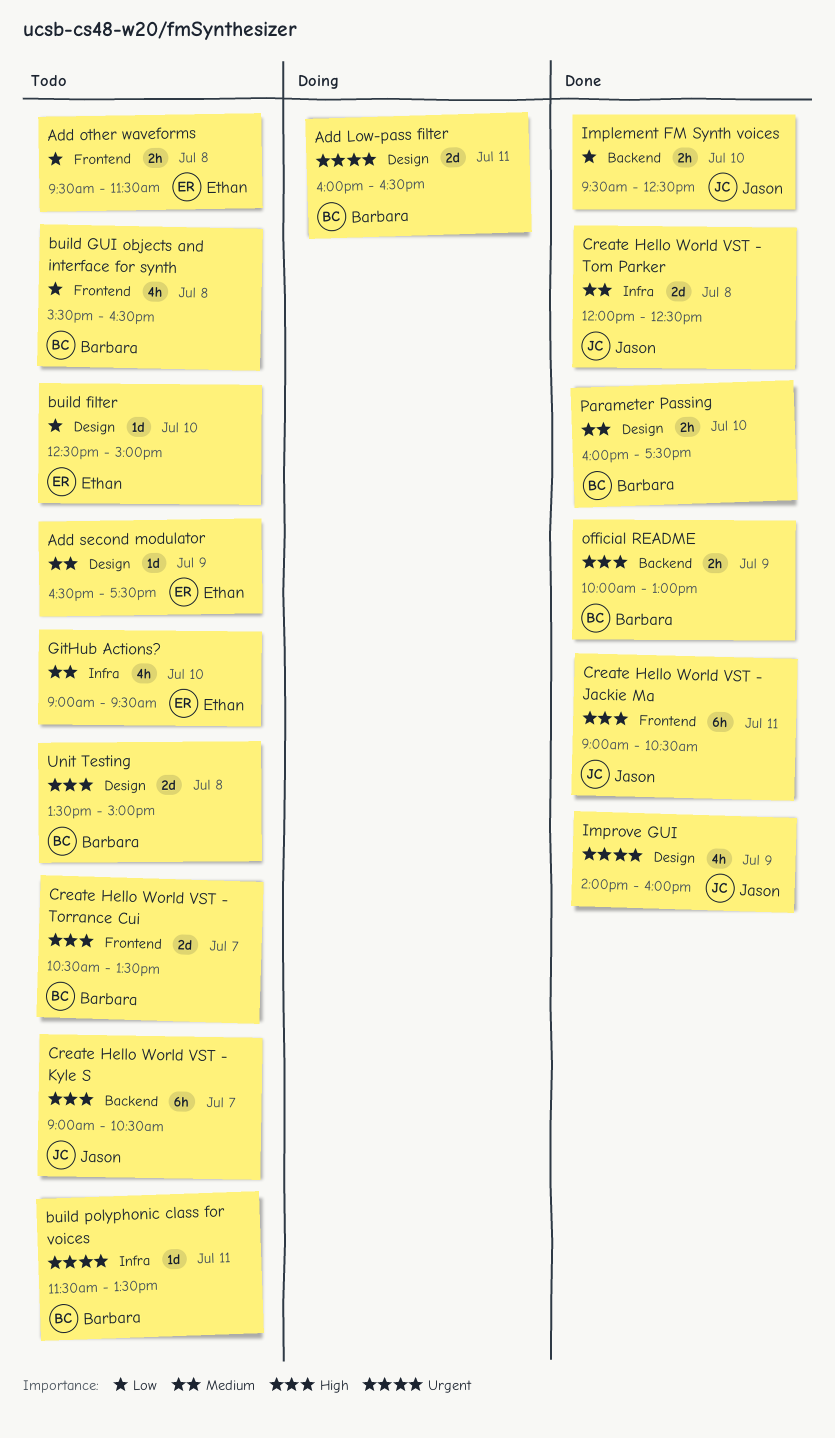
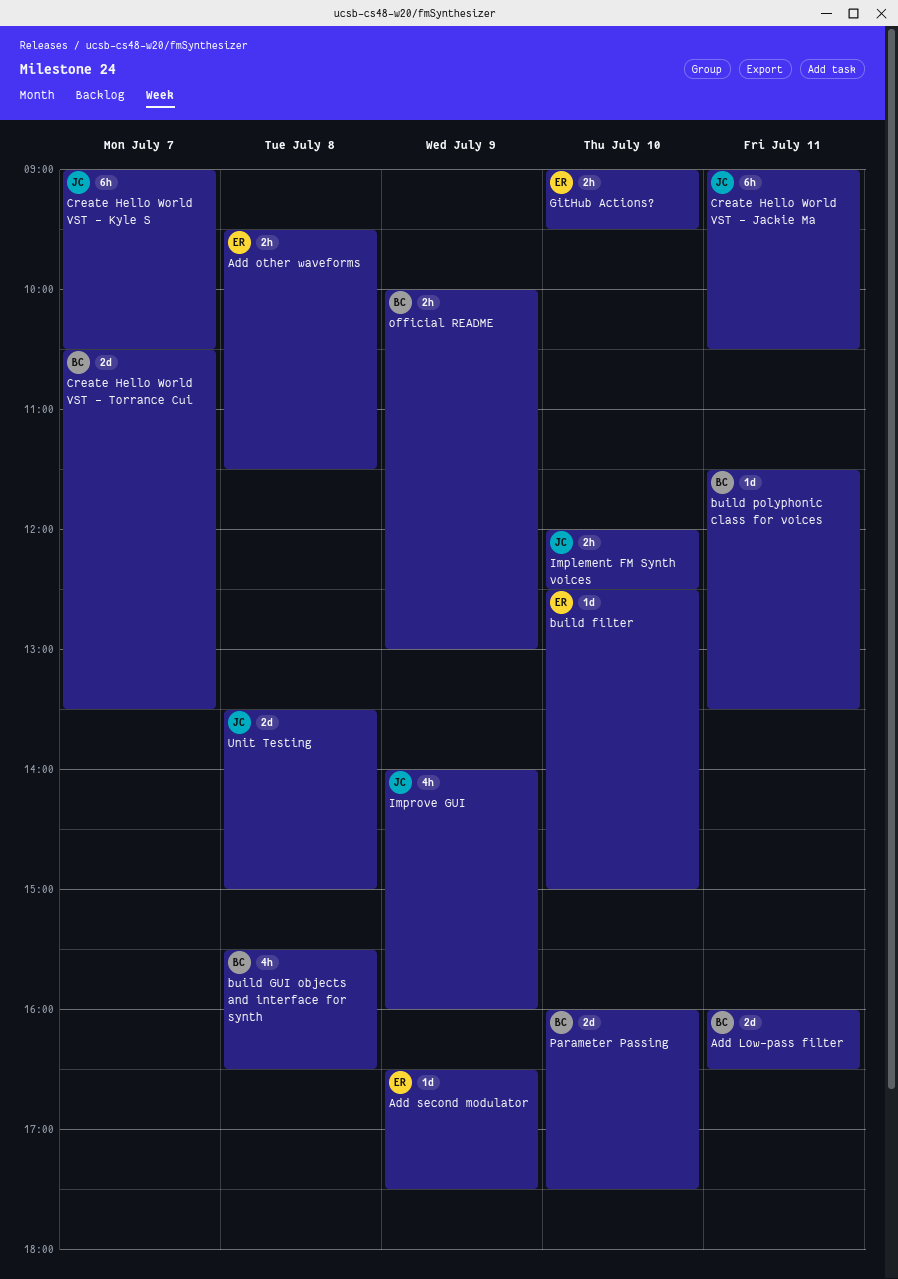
Create Hello World VST - Tom Parker: present -> none
GitHub Actions?, estimate: 4h -> 2h
Implement FM Synth voices, begins: 09:30 -> 12:00
Parameter Passing, estimate: 2h -> 2d
Unit Testing, owner: Barbara -> Jason

